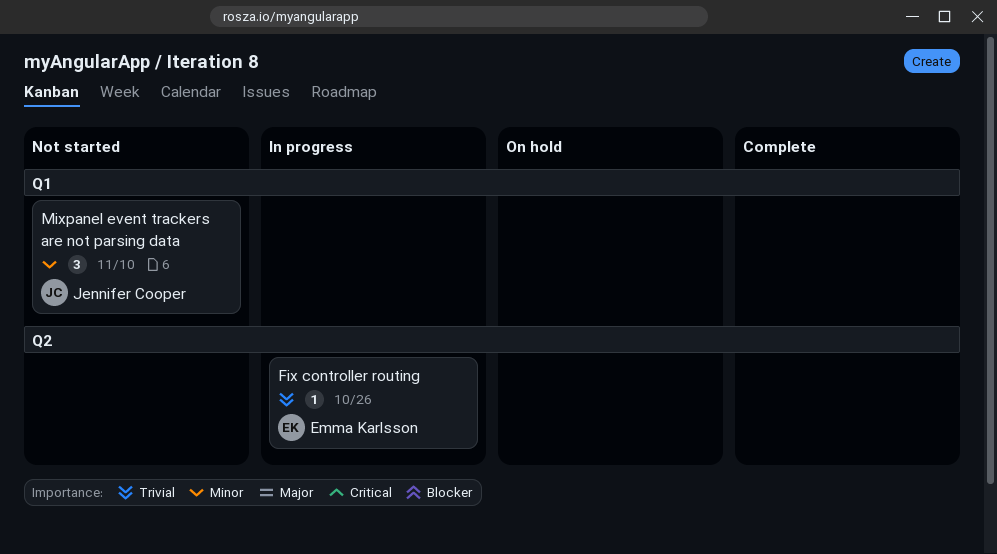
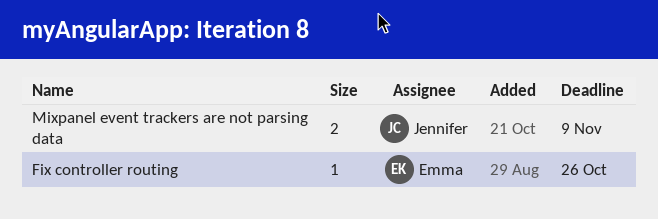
Mixpanel event trackers are not parsing data, estimate: 3 -> 2
Mixpanel event trackers are not parsing data, due: Nov 10 -> Nov 9

